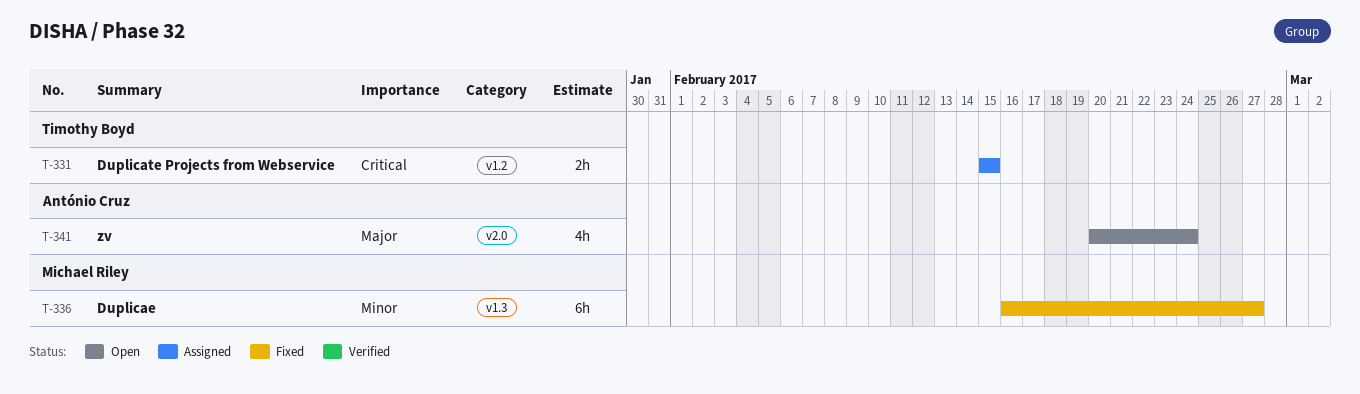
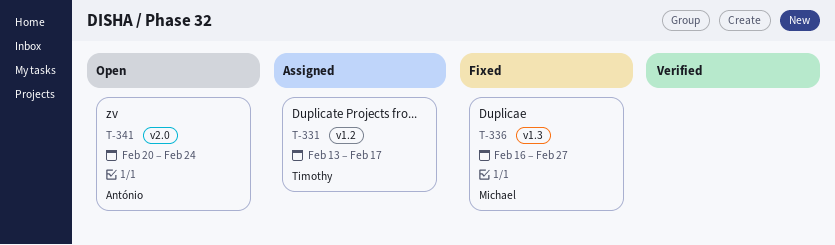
T-331, start: Feb 15 -> Feb 13
T-331, due: Feb 15 -> Feb 17

